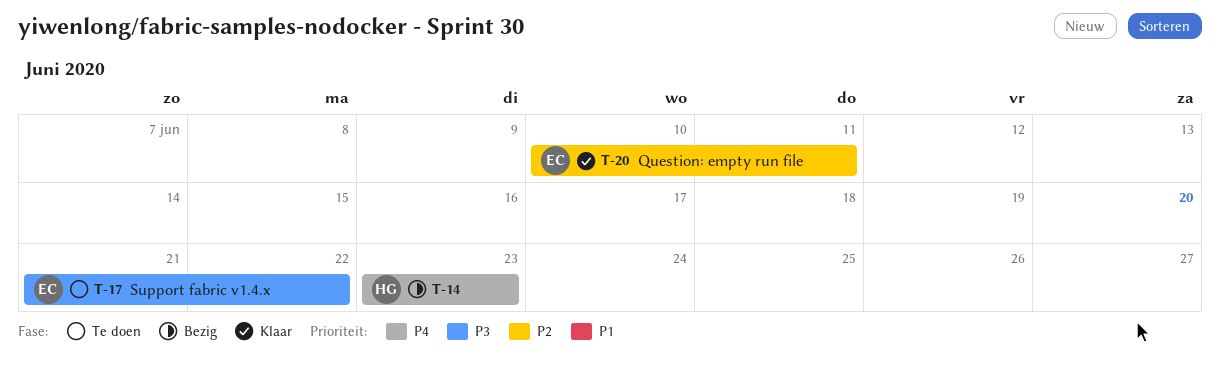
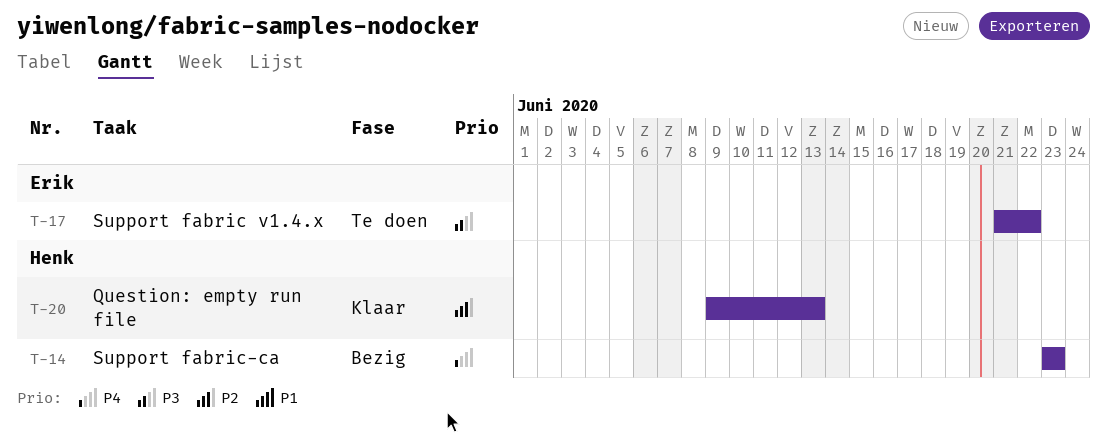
T-20, owner: Erik -> Henk
T-20, start: Jun 10 -> Jun 9
T-20, due: Jun 11 -> Jun 13

